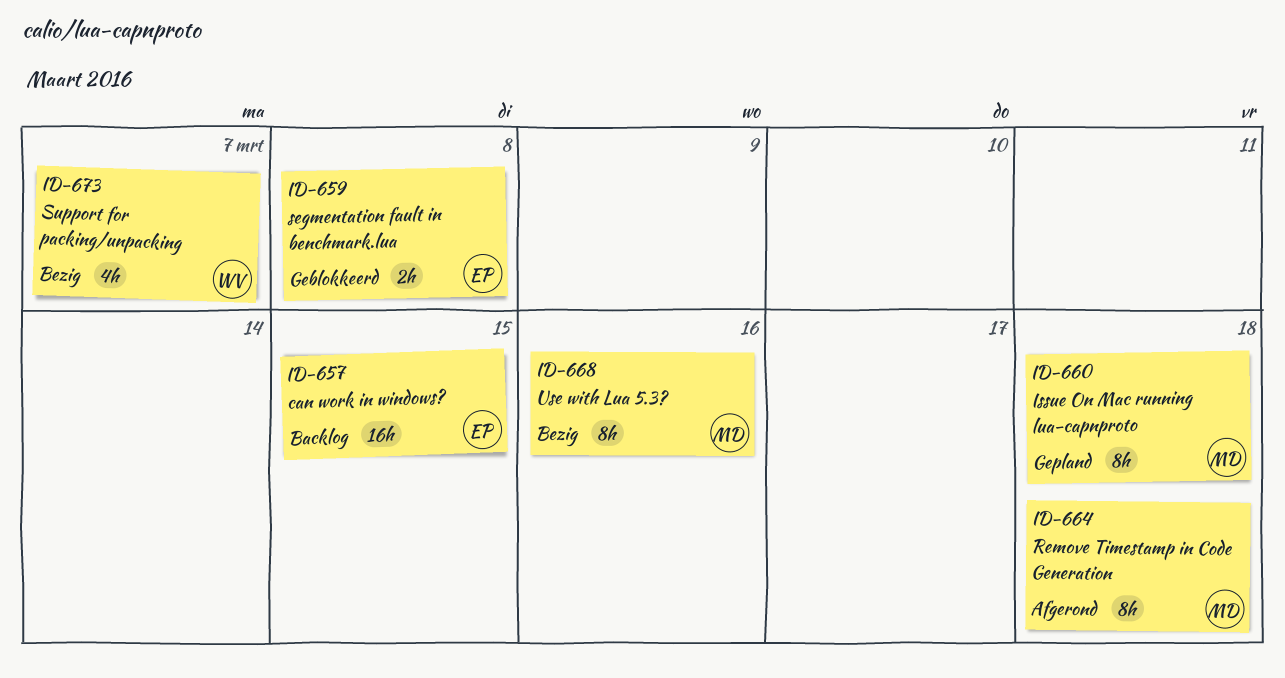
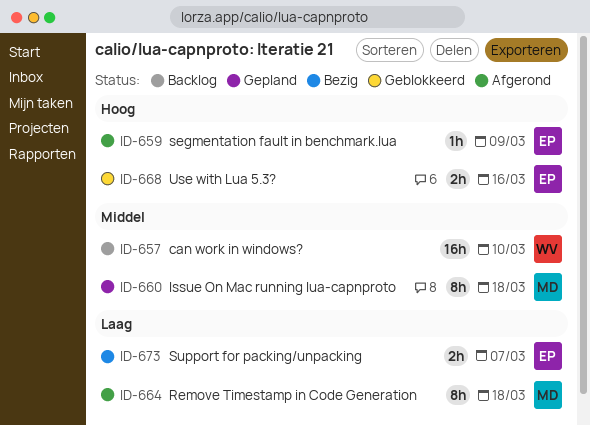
ID-657, owner: EP -> WV
ID-657, due: Mar 15 -> Mar 10
ID-659, status: Geblokkeerd -> Afgerond
ID-659, estimate: 2h -> 1h
ID-659, due: Mar 8 -> Mar 9
ID-668, status: Bezig -> Geblokkeerd
ID-668, owner: MD -> EP
ID-668, estimate: 8h -> 2h
ID-673, owner: WV -> EP
ID-673, estimate: 4h -> 2h

